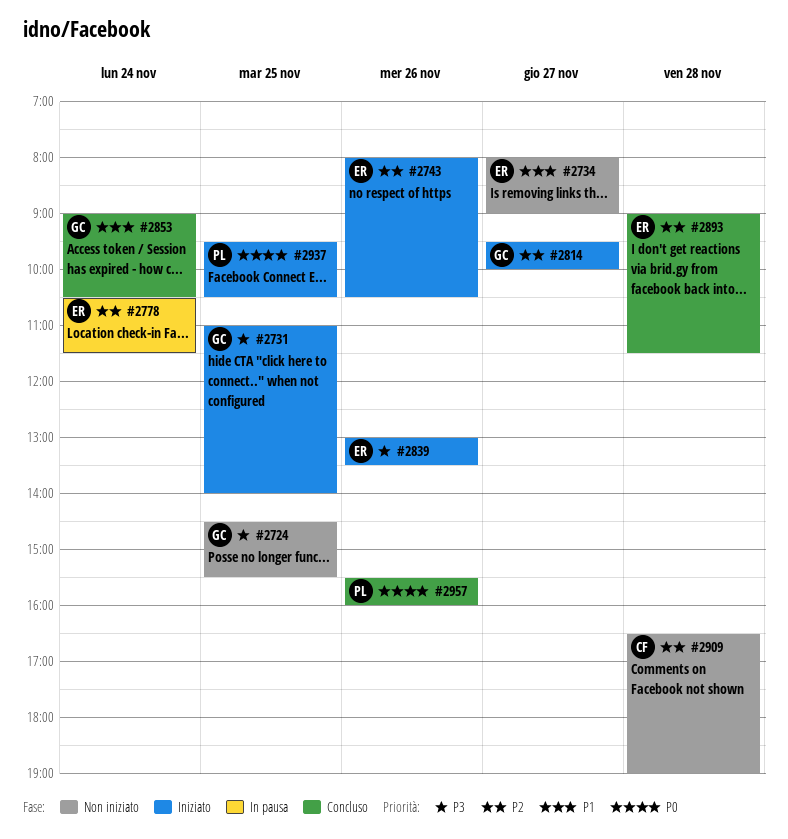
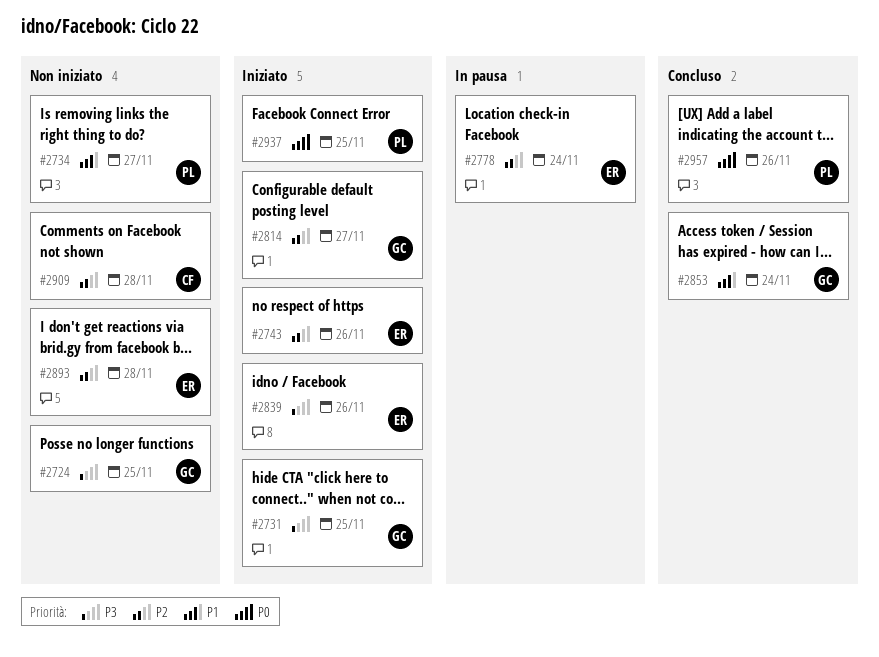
#2734, owner: ER -> PL
#2893, status: Concluso -> Non iniziato

